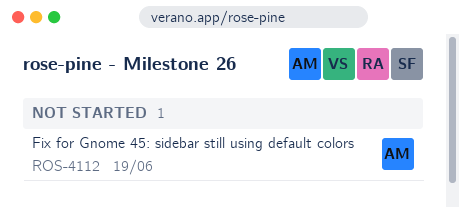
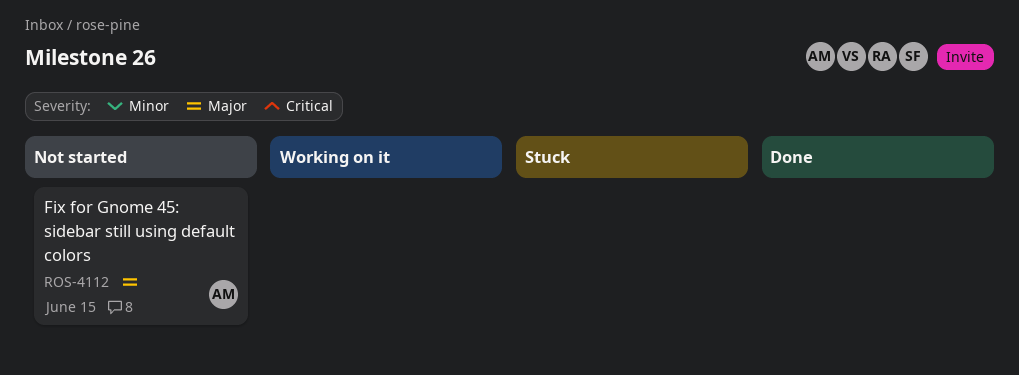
ROS-4112, due: Jun 19 -> Jun 15

